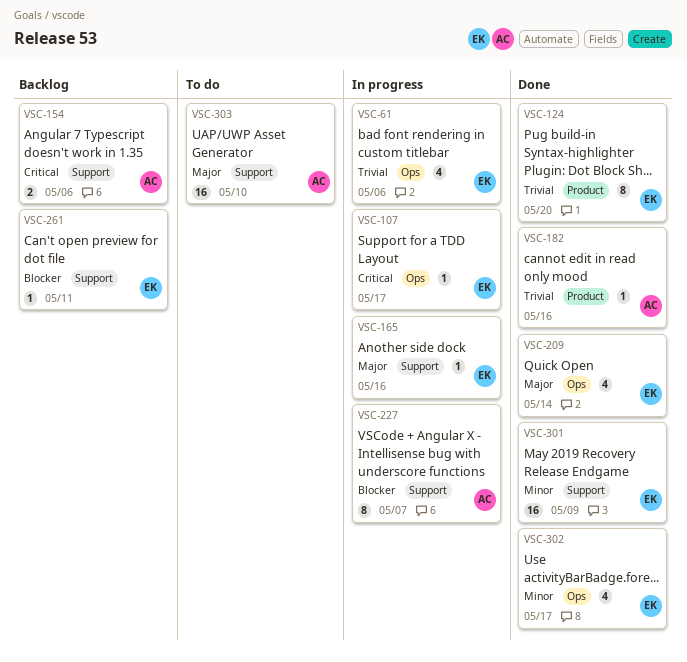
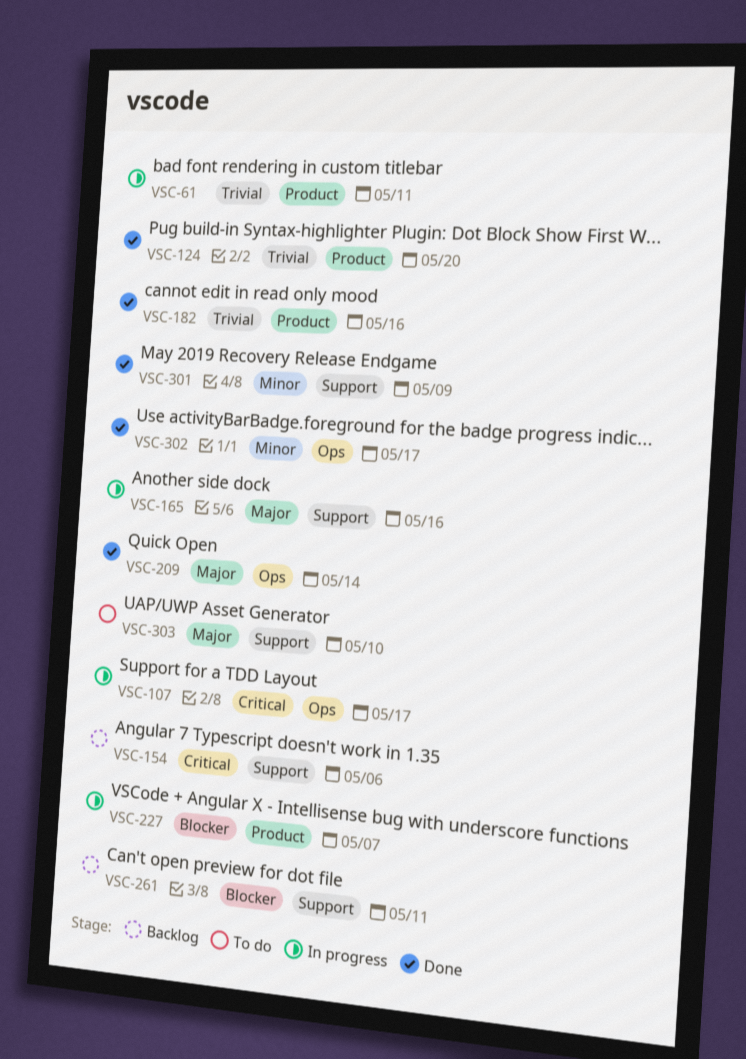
VSC-61, label: Ops -> Product
VSC-61, due: May 6 -> May 11
VSC-227, label: Support -> Product

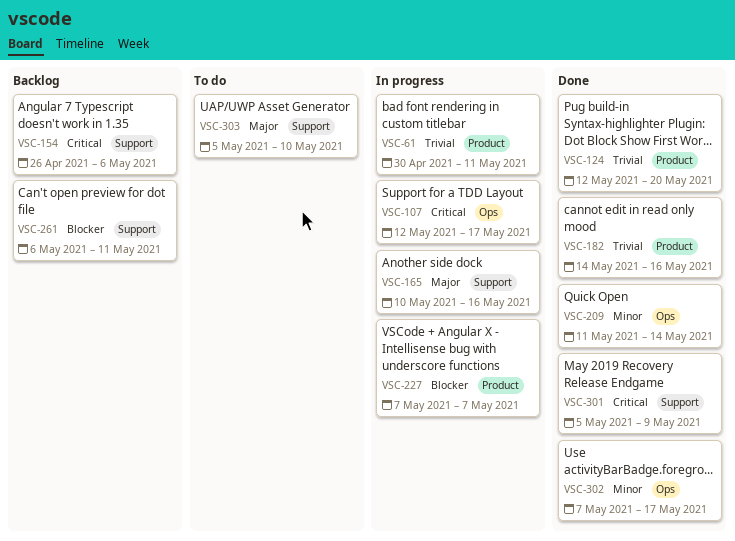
VSC-209, priority: Major -> Minor
VSC-301, priority: Minor -> Critical

